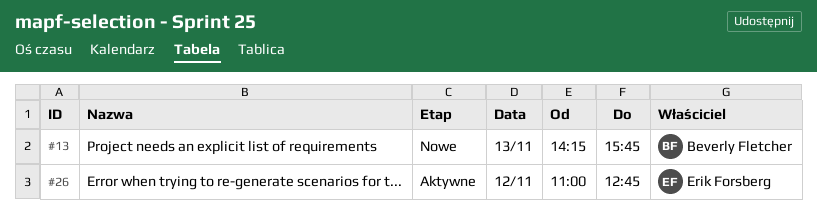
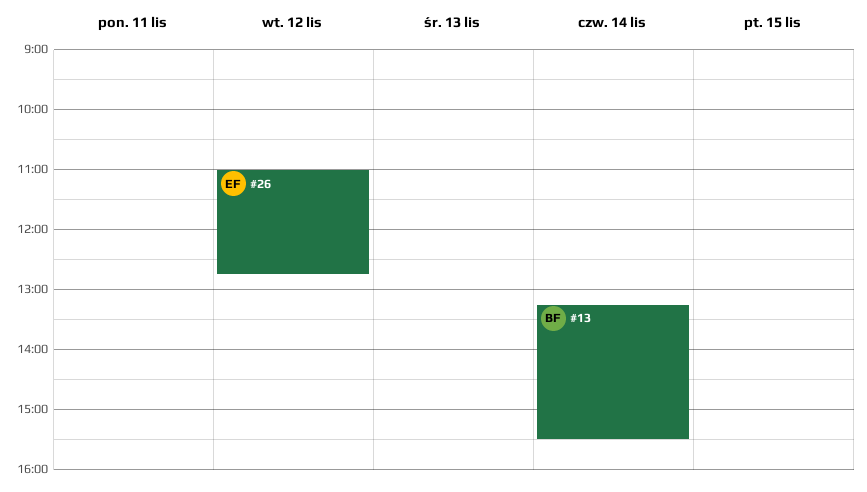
#13, day: Nov 13 -> Nov 14
#13, begins: 14:15 -> 13:15
#13, ends: 15:45 -> 15:30

